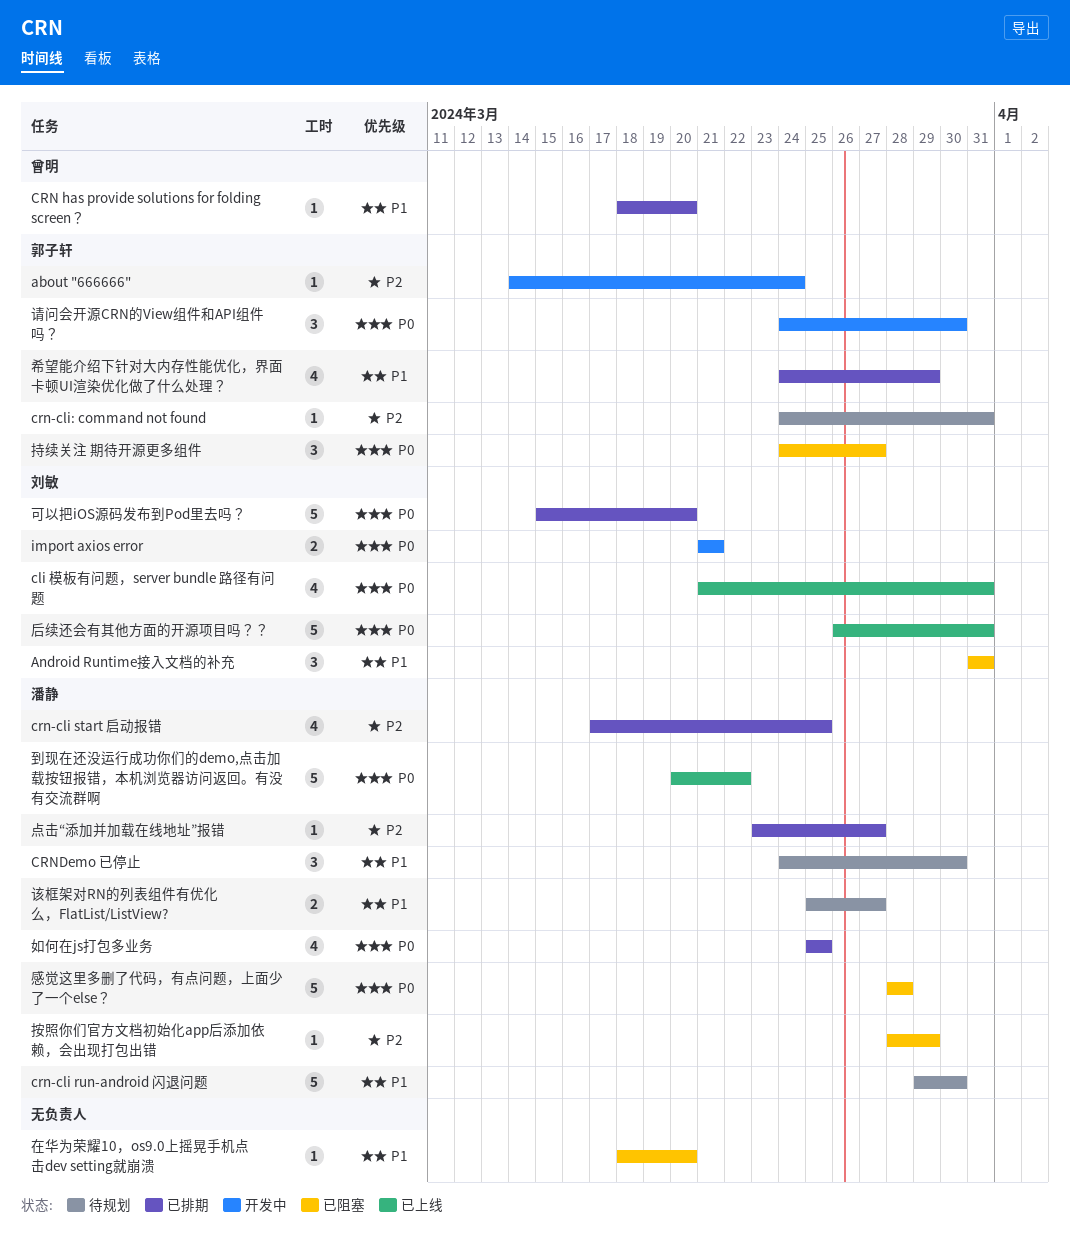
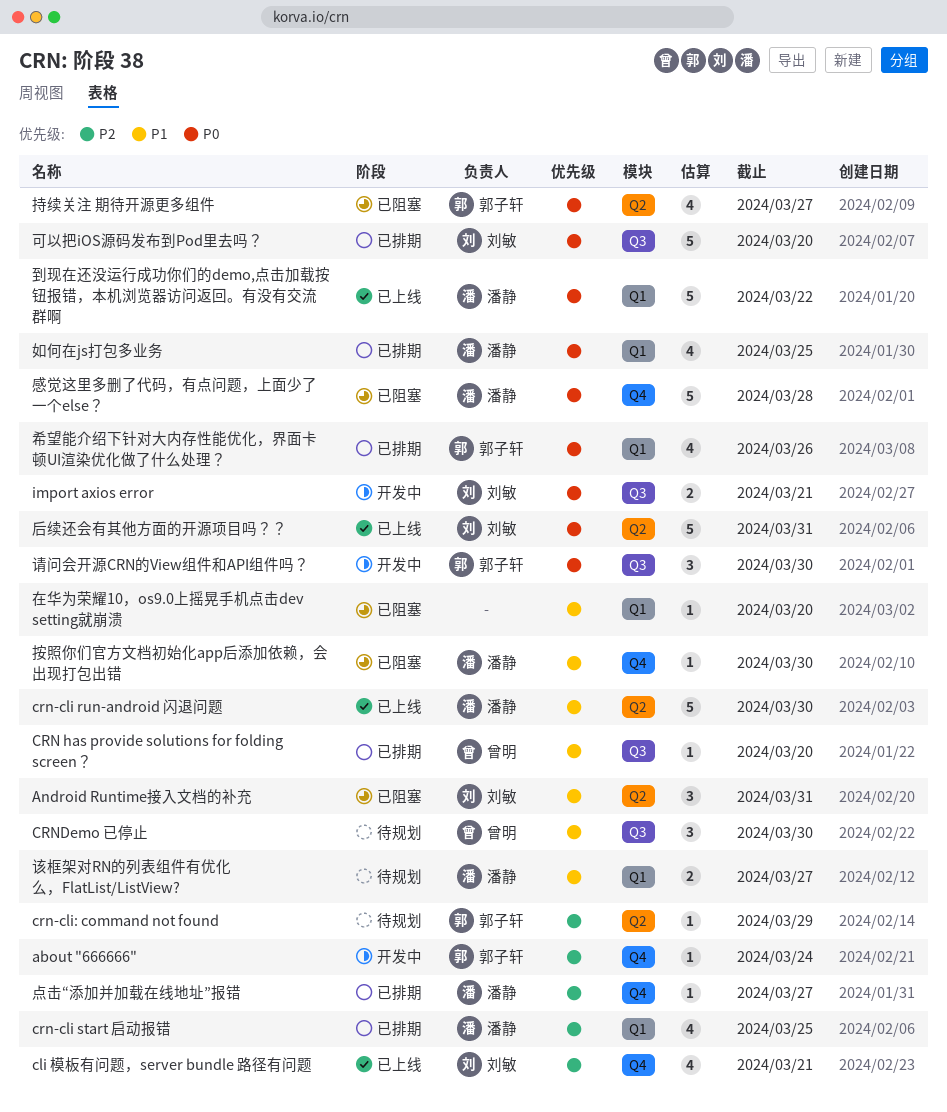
cli 模板有问题，server bundle 路径有问题, priority: P0 -> P2
cli 模板有问题，server bundle 路径有问题, due: Mar 31 -> Mar 21
crn-cli run-android 闪退问题, status: 待规划 -> 已上线
crn-cli: command not found, due: Mar 31 -> Mar 29
CRNDemo 已停止, owner: 潘静 -> 曾明
希望能介绍下针对大内存性能优化，界面卡顿UI渲染优化做了什么处理？, priority: P1 -> P0
希望能介绍下针对大内存性能优化，界面卡顿UI渲染优化做了什么处理？, due: Mar 29 -> Mar 26
持续关注 期待开源更多组件, estimate: 3 -> 4
按照你们官方文档初始化app后添加依赖，会出现打包出错, priority: P2 -> P1
按照你们官方文档初始化app后添加依赖，会出现打包出错, due: Mar 29 -> Mar 30

